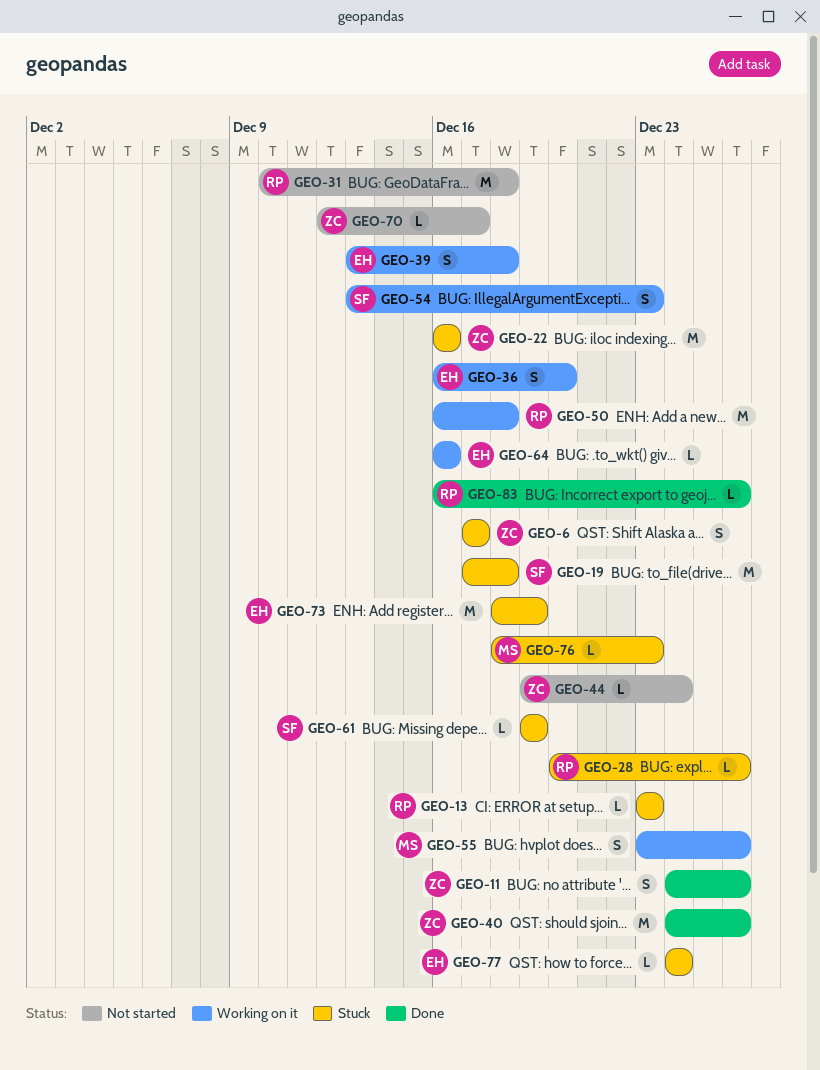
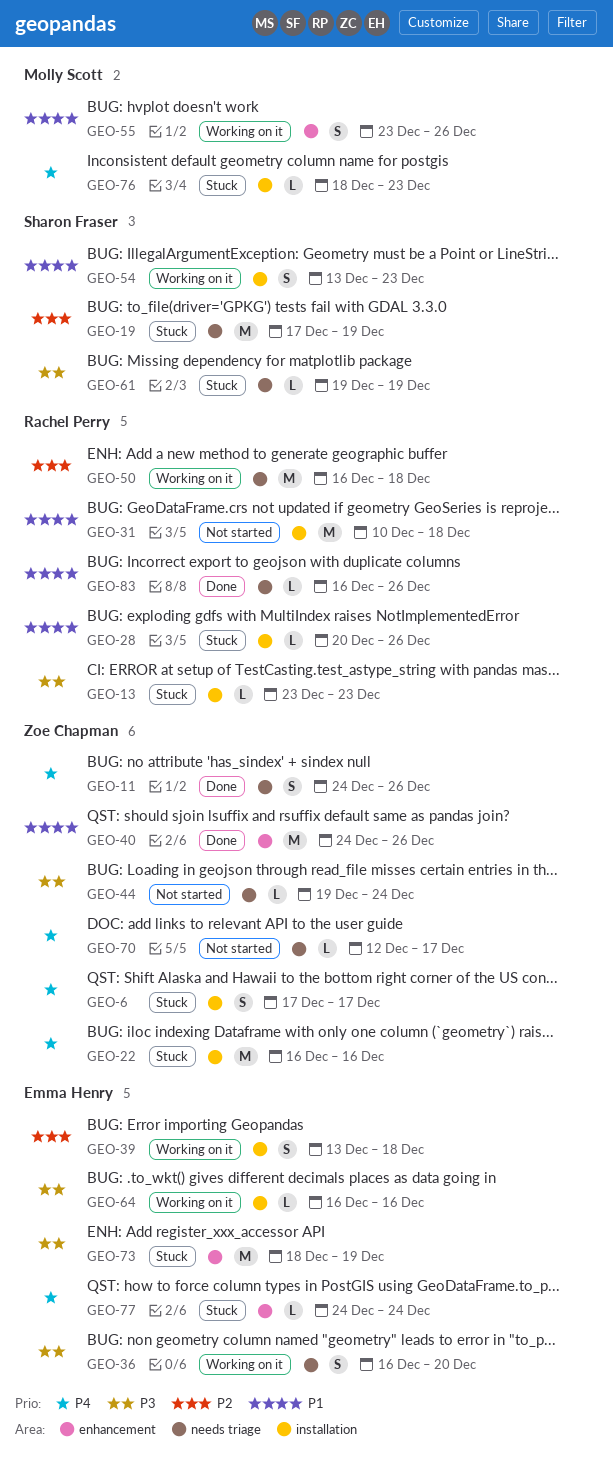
GEO-19, due: Dec 18 -> Dec 19

